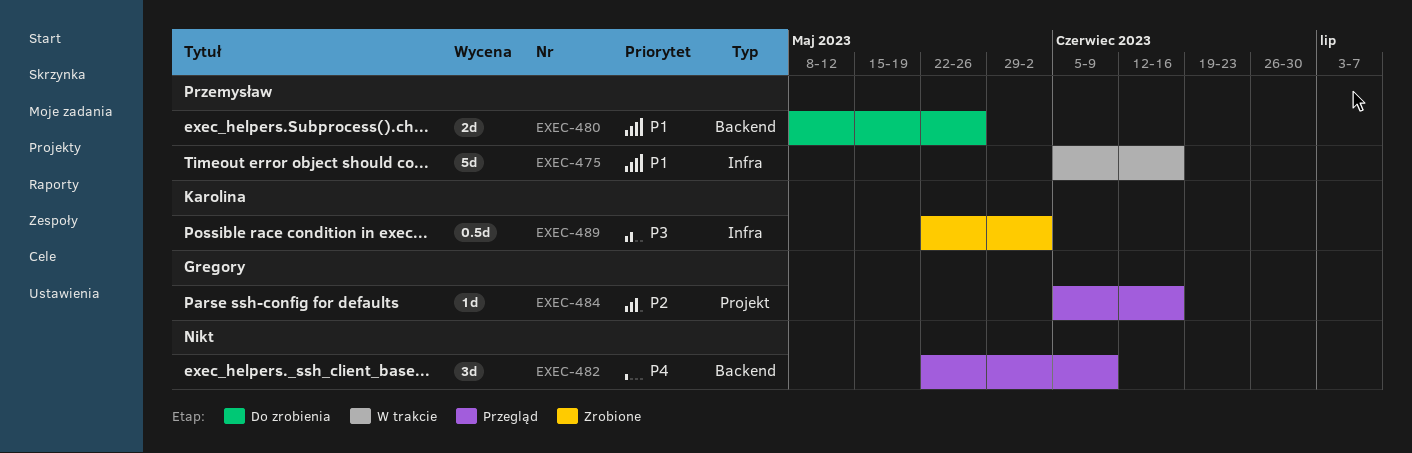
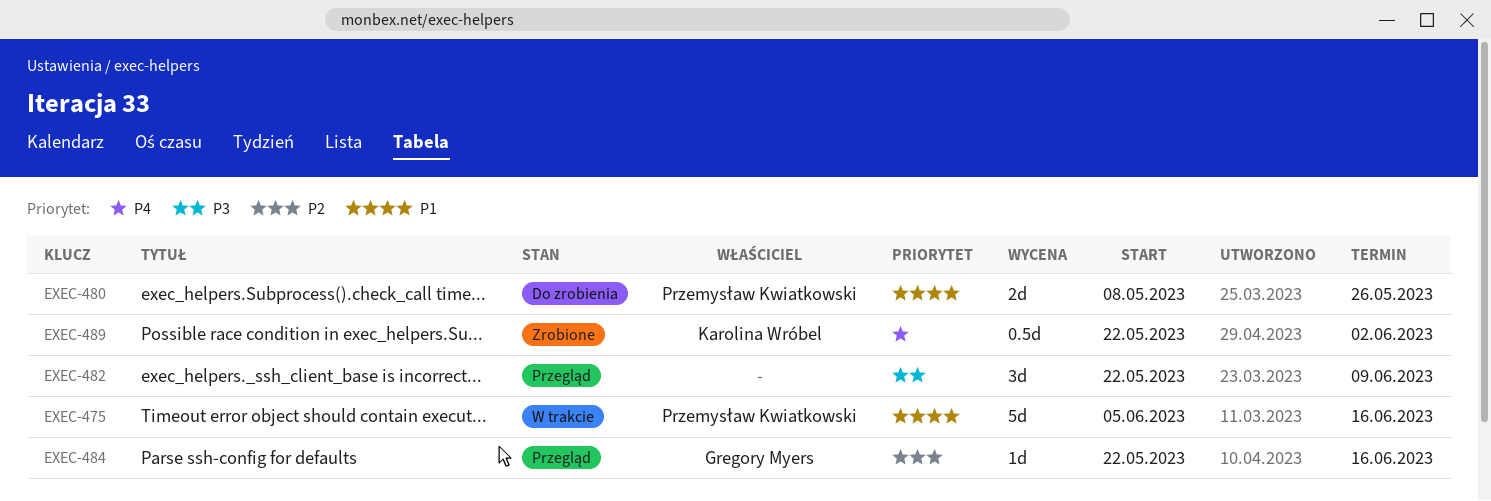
EXEC-482, priority: P4 -> P3
EXEC-484, start: Jun 5 -> May 22
EXEC-489, priority: P3 -> P4

